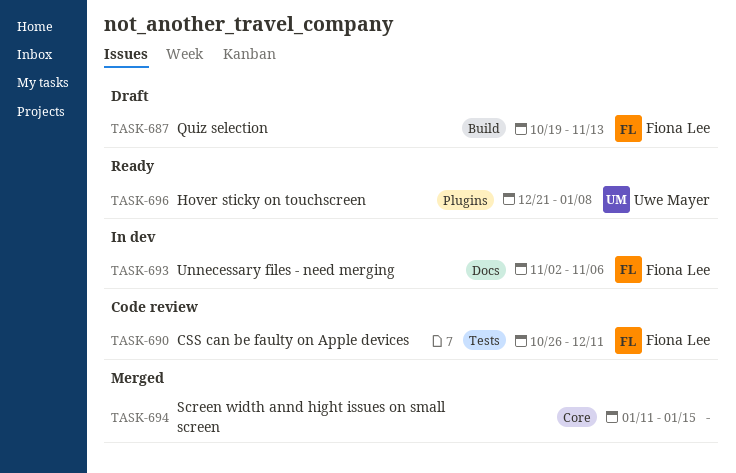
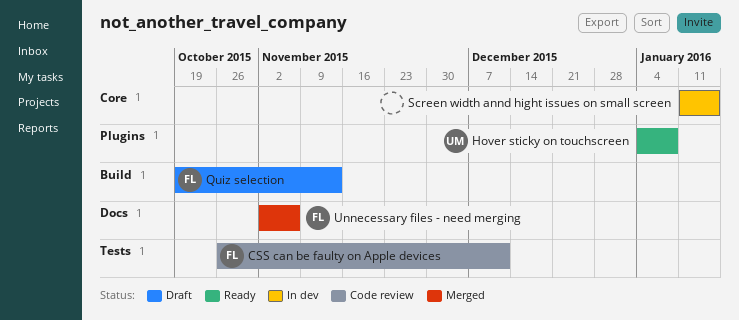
Hover sticky on touchscreen, start: Dec 21 -> Jan 4
Screen width annd hight issues on small screen, status: Merged -> In dev
Unnecessary files - need merging, status: In dev -> Merged

